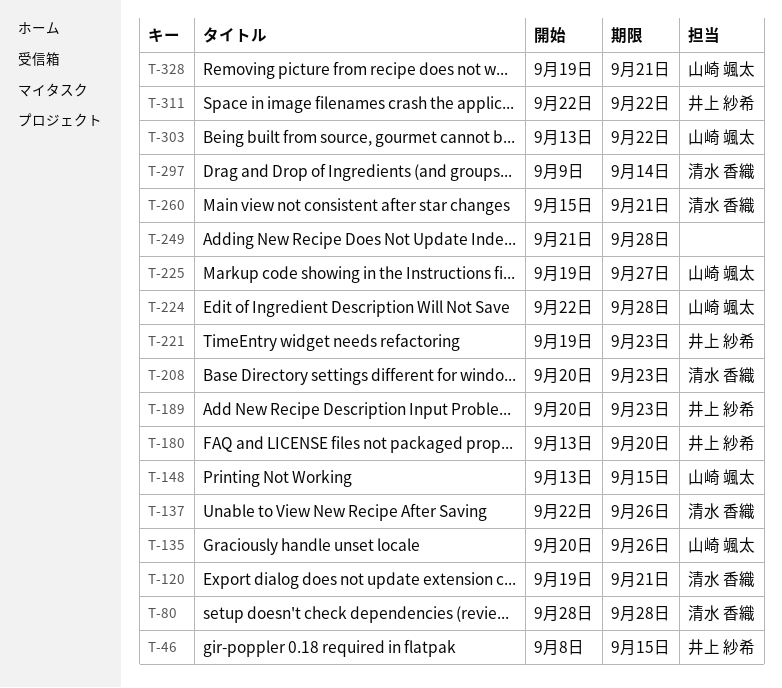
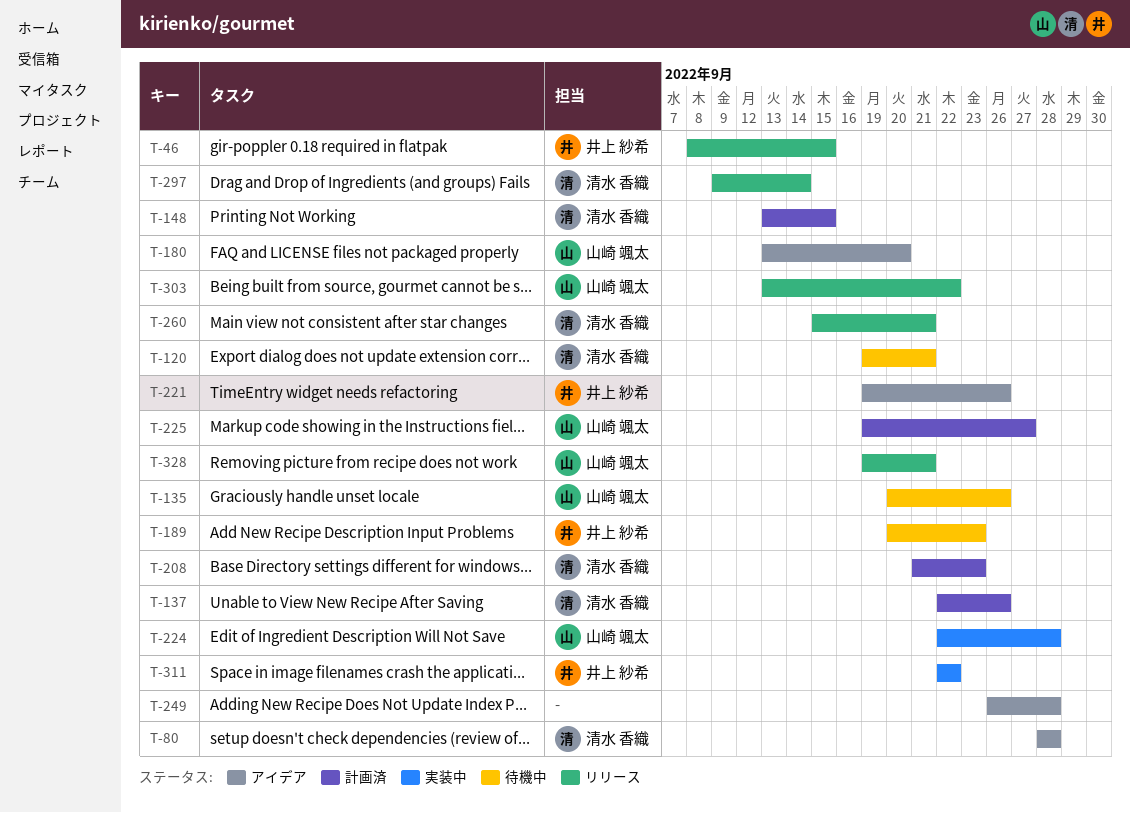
T-148, owner: 山崎 颯太 -> 清水 香織
T-180, owner: 井上 紗希 -> 山崎 颯太
T-208, start: Sep 20 -> Sep 21
T-221, due: Sep 23 -> Sep 26
T-249, start: Sep 21 -> Sep 26

